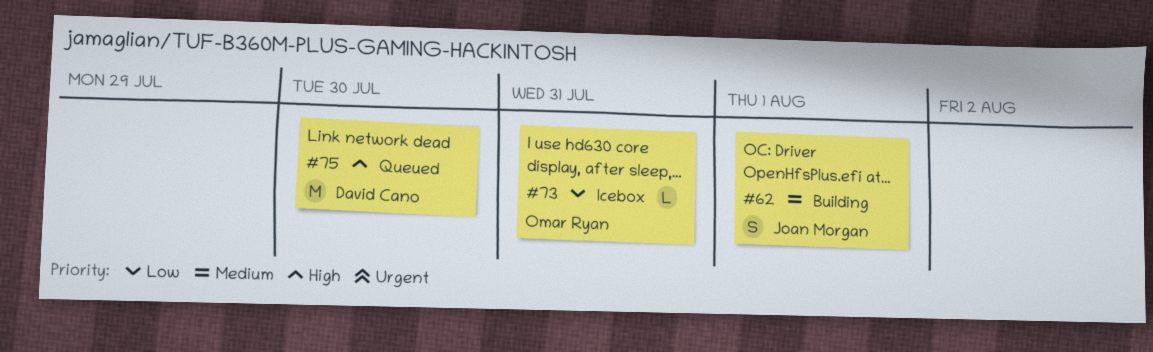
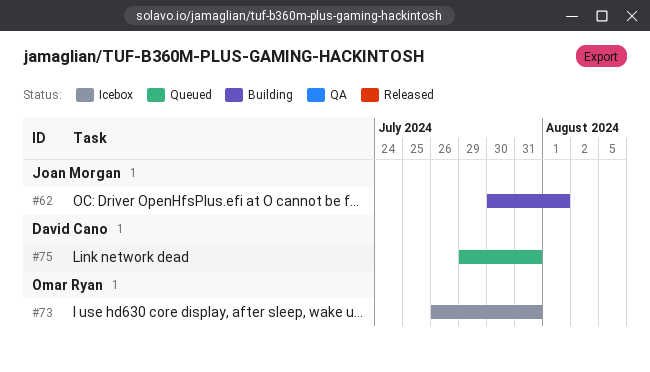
#75, due: Jul 30 -> Jul 31

